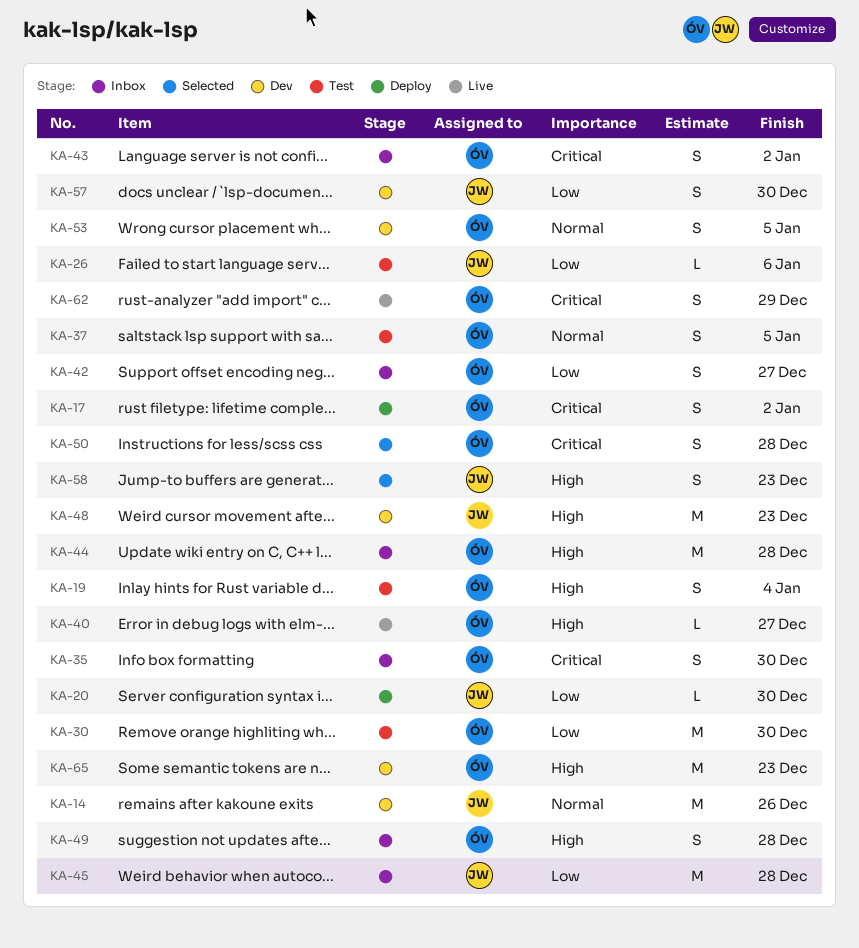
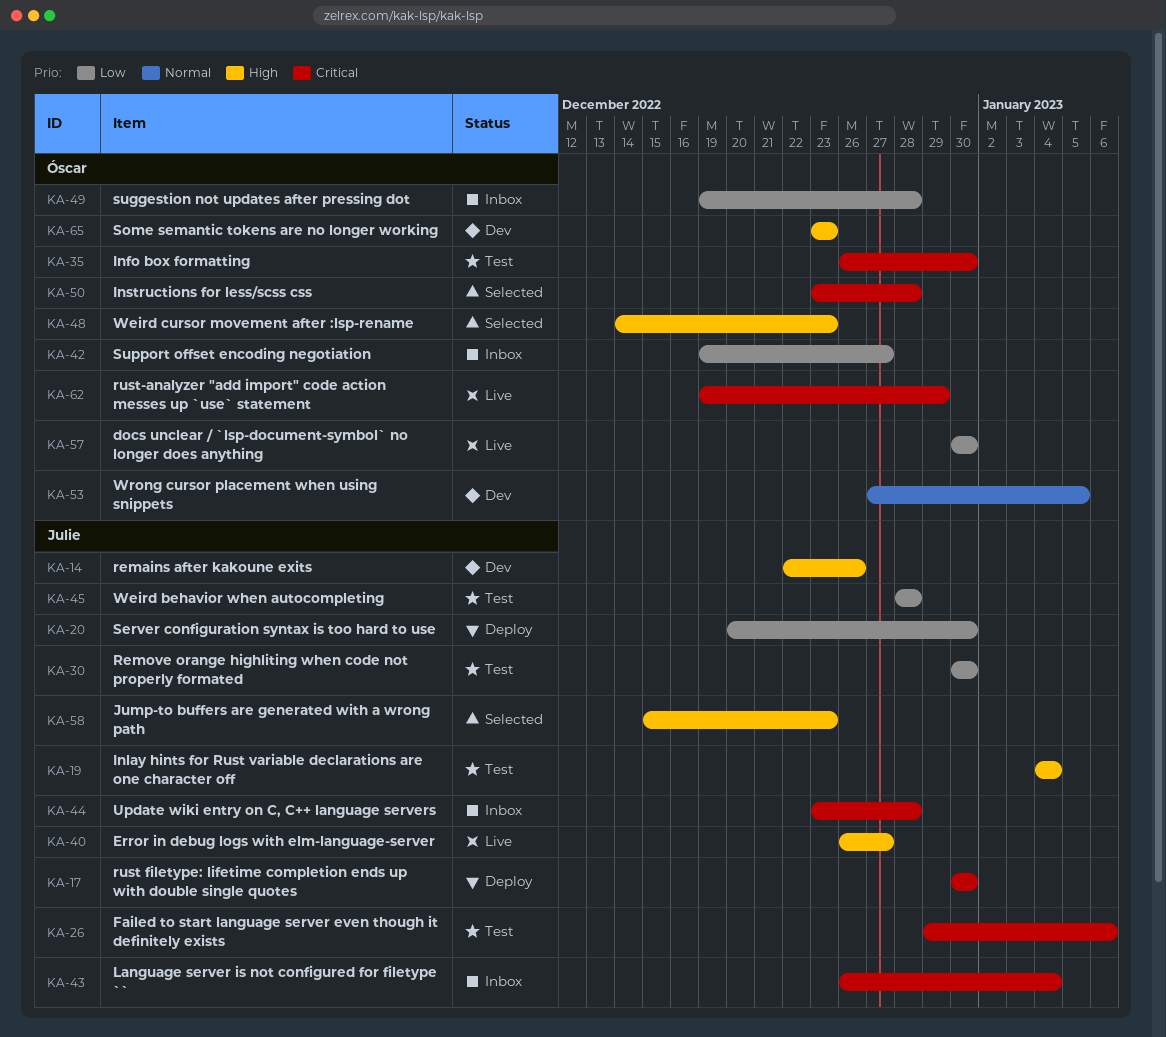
KA-14, priority: Normal -> High
KA-17, owner: Óscar -> Julie
KA-17, due: Jan 2 -> Dec 30
KA-19, owner: Óscar -> Julie
KA-26, priority: Low -> Critical
KA-30, owner: Óscar -> Julie
KA-35, status: Inbox -> Test
KA-37: present -> none
KA-40, owner: Óscar -> Julie
KA-43, owner: Óscar -> Julie
KA-43, due: Jan 2 -> Jan 4
KA-44, owner: Óscar -> Julie
KA-44, priority: High -> Critical
KA-45, status: Inbox -> Test
KA-48, status: Dev -> Selected
KA-48, owner: Julie -> Óscar
KA-49, priority: High -> Low
KA-57, status: Dev -> Live
KA-57, owner: Julie -> Óscar

